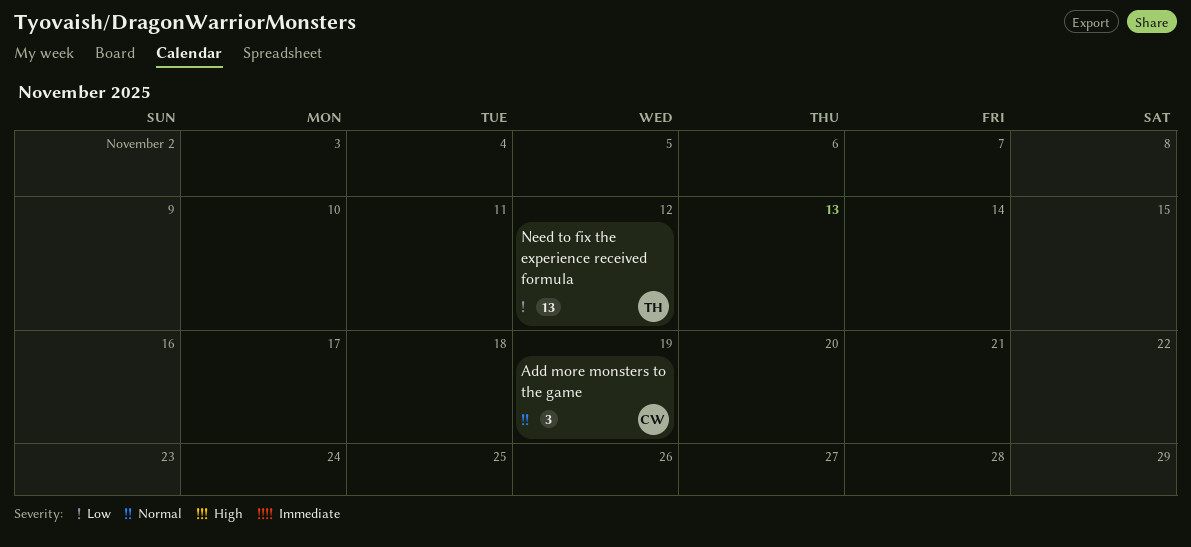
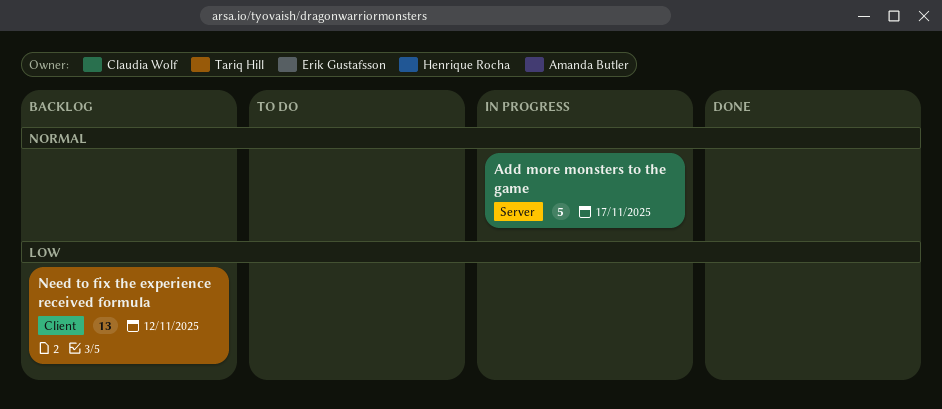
Add more monsters to the game, estimate: 3 -> 5
Add more monsters to the game, due: Nov 19 -> Nov 17

